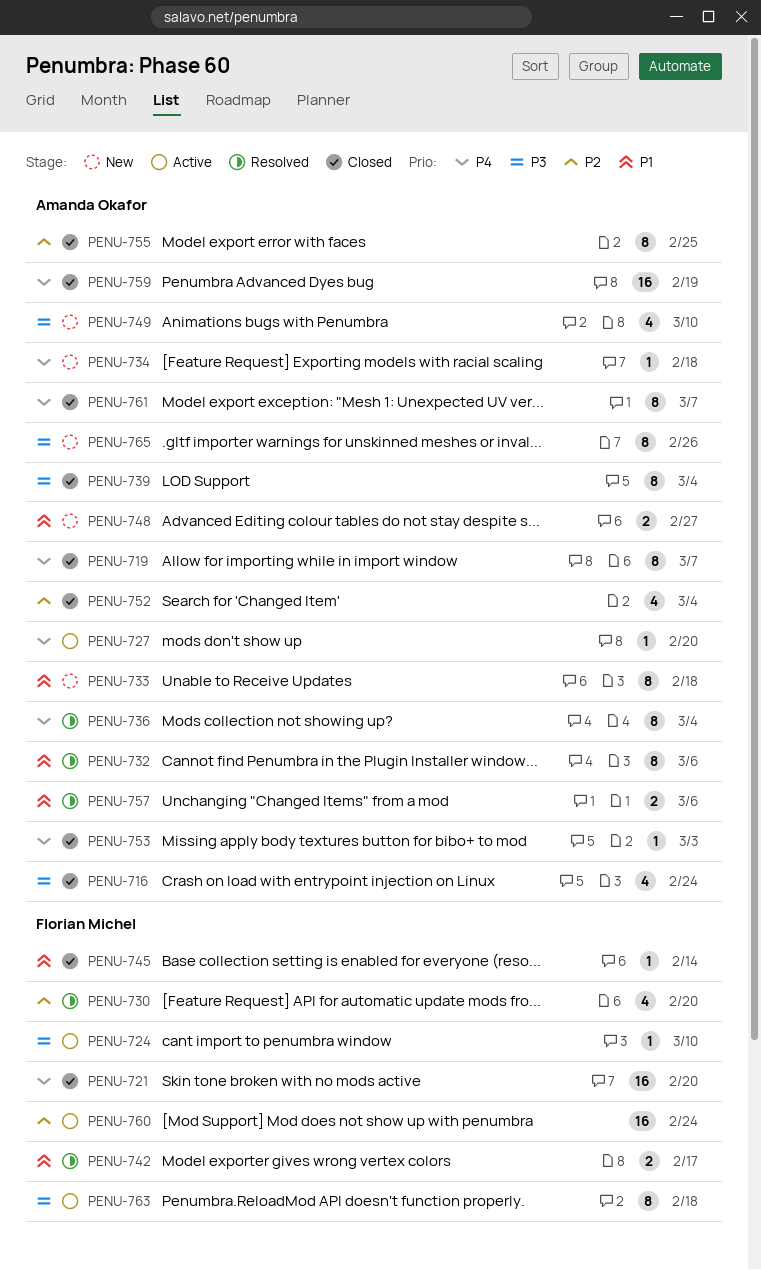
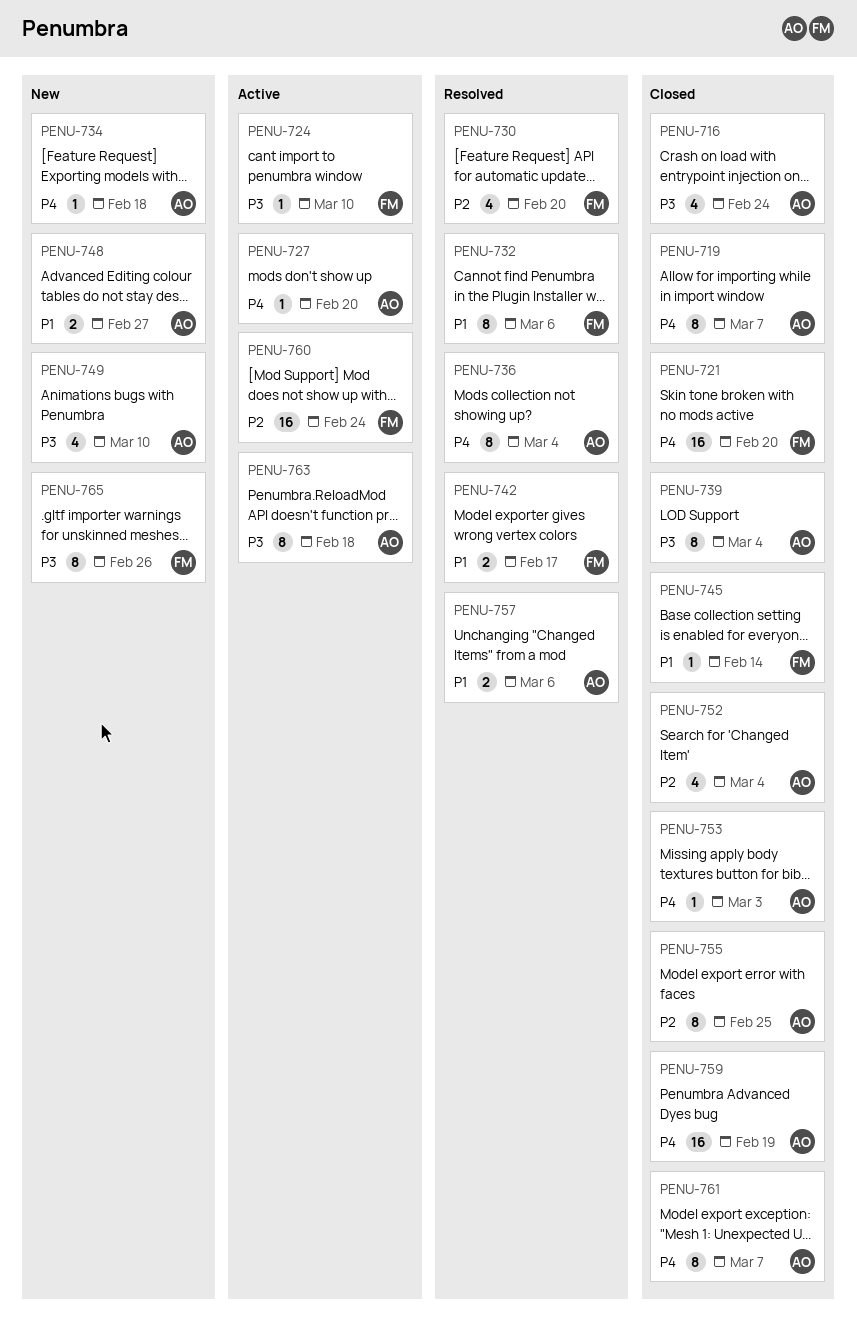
PENU-732, owner: Amanda Okafor -> Florian Michel
PENU-733: present -> none
PENU-763, owner: Florian Michel -> Amanda Okafor
PENU-765, owner: Amanda Okafor -> Florian Michel

